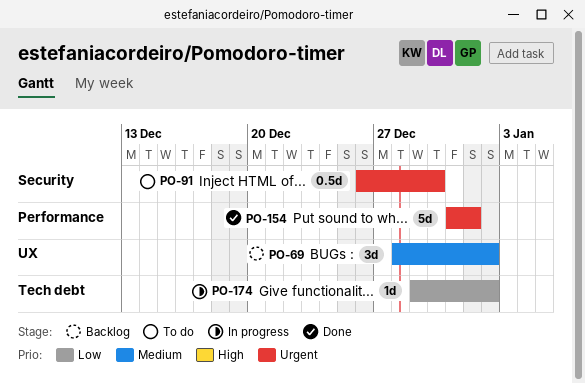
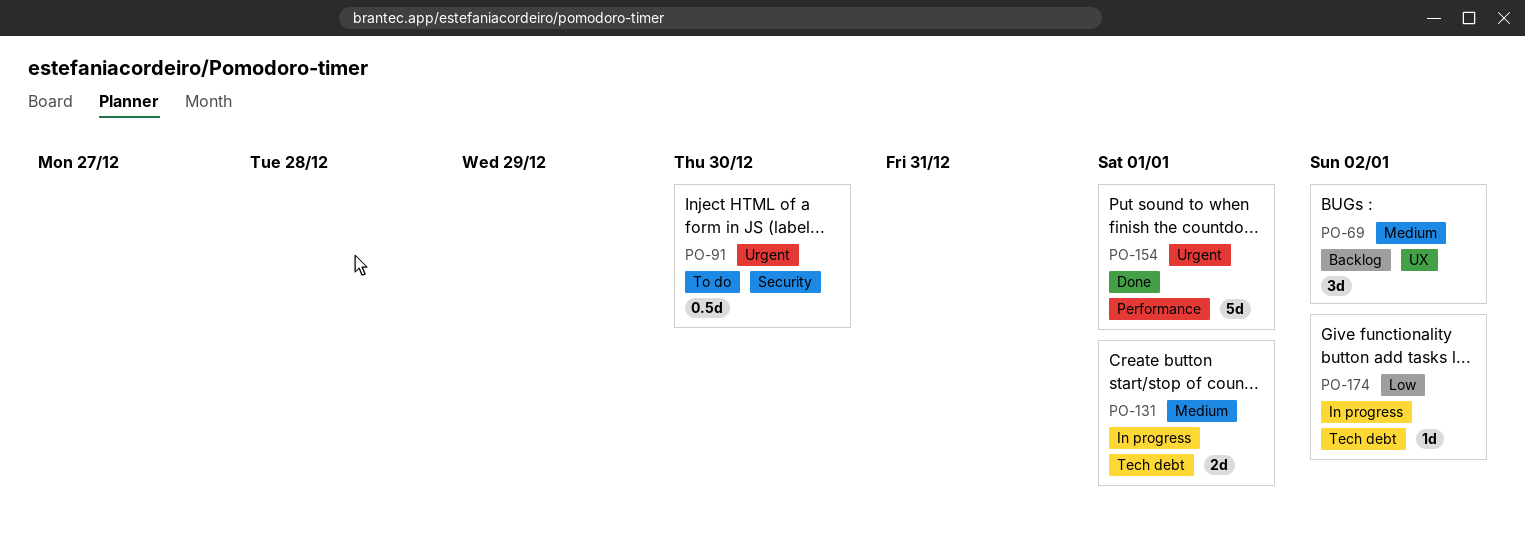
PO-131: none -> present

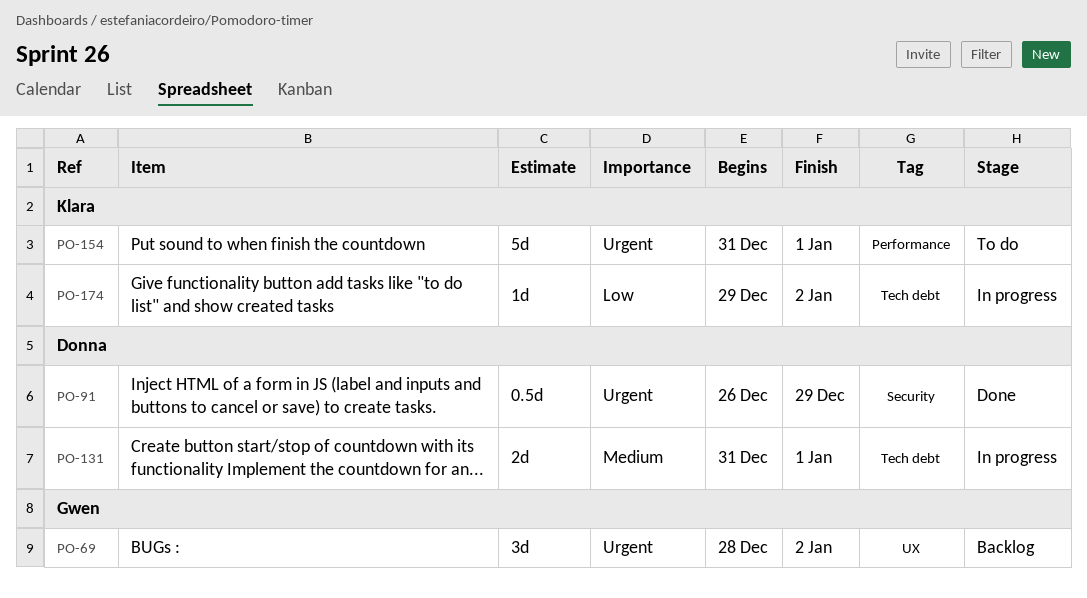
PO-69, priority: Medium -> Urgent
PO-91, status: To do -> Done
PO-91, due: Dec 30 -> Dec 29
PO-154, status: Done -> To do

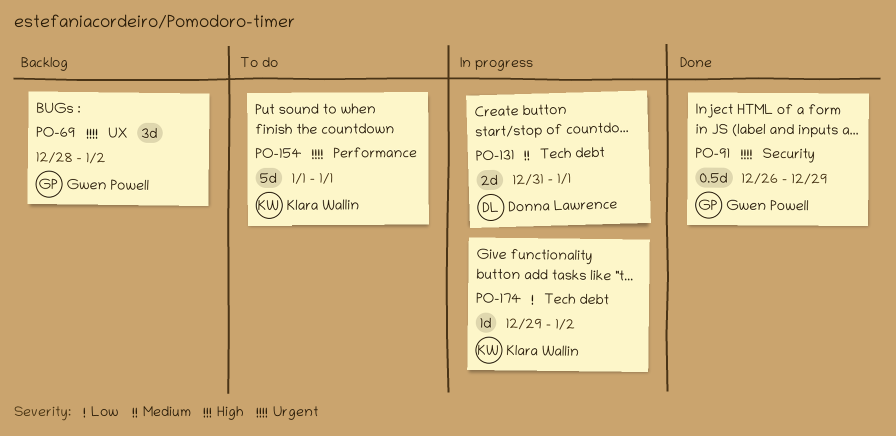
PO-91, owner: Donna Lawrence -> Gwen Powell
PO-154, start: Dec 31 -> Jan 1

